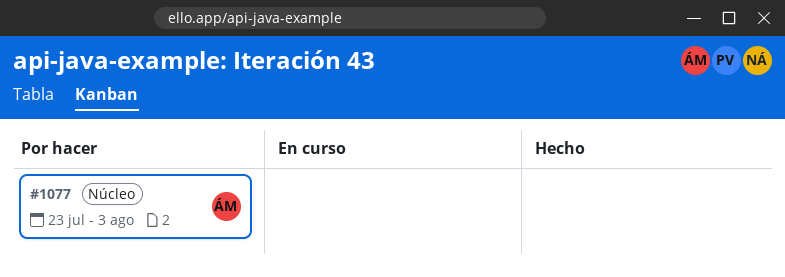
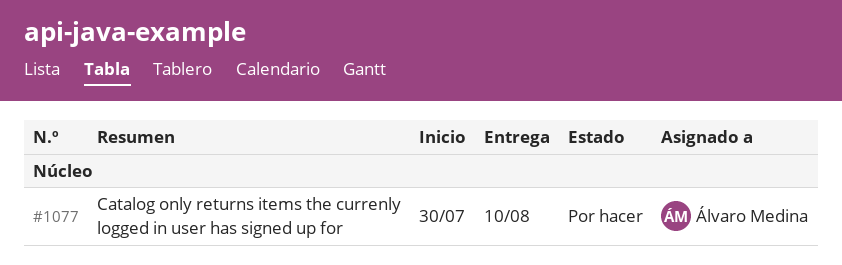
#1077, start: Jul 23 -> Jul 30
#1077, due: Aug 3 -> Aug 10

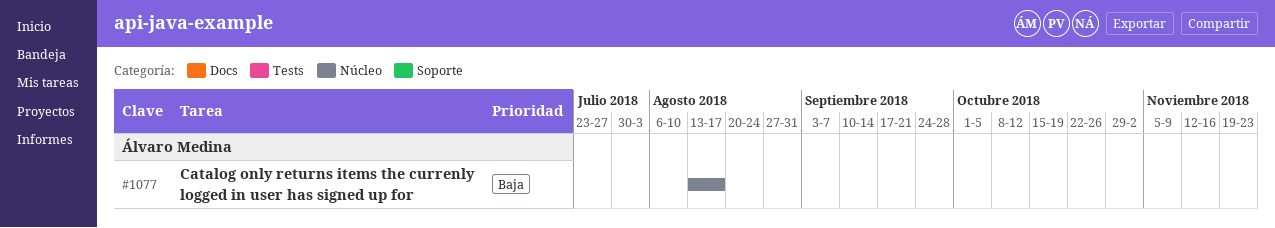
#1077, start: Jul 30 -> Aug 13
#1077, due: Aug 10 -> Aug 17

